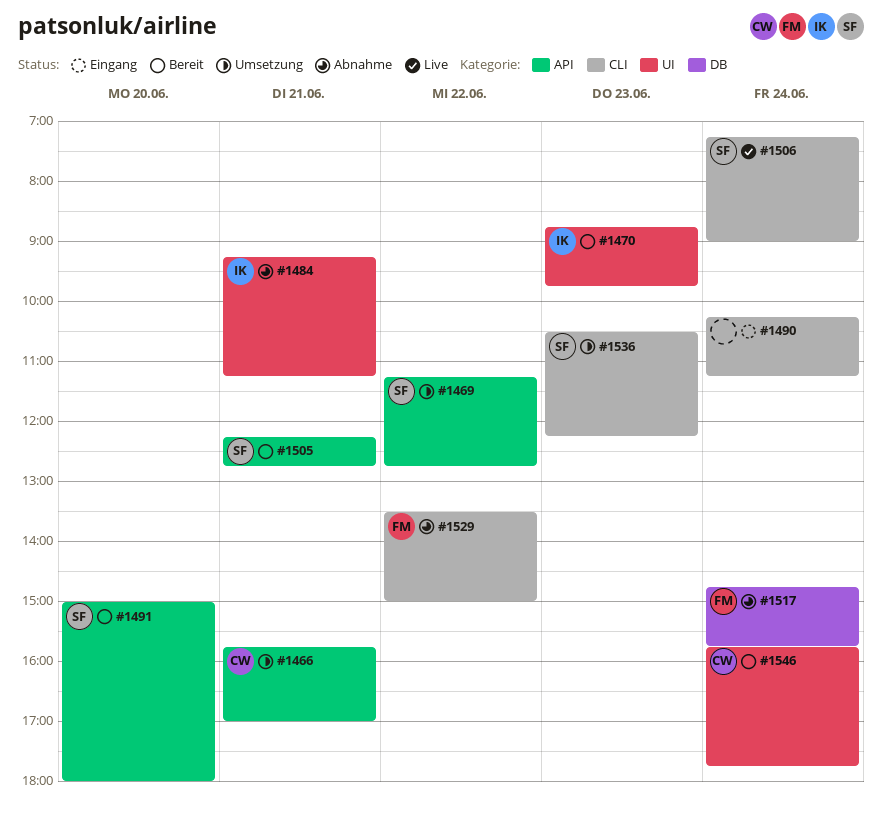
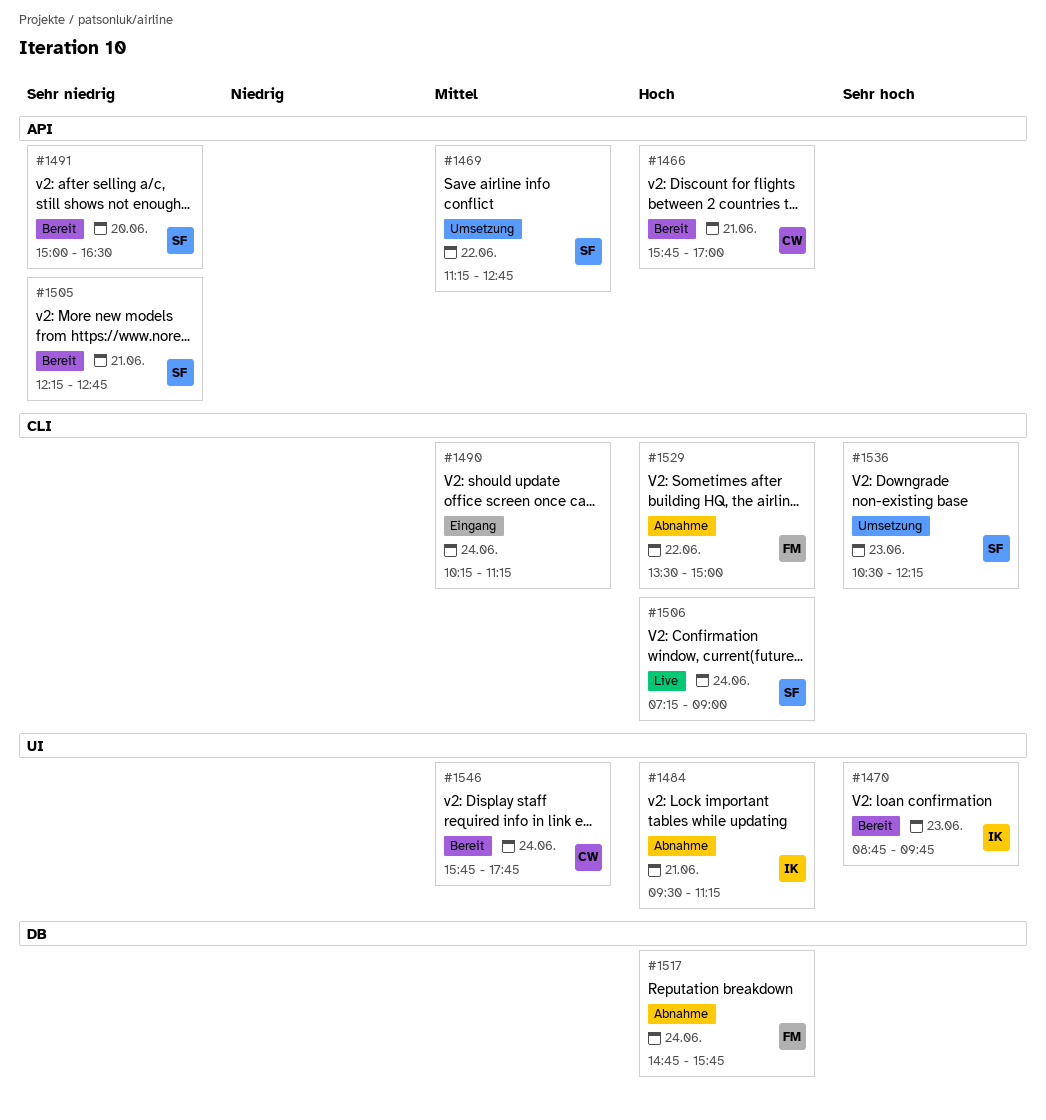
#1466, status: Umsetzung -> Bereit
#1484, begins: 09:15 -> 09:30
#1491, ends: 18:00 -> 16:30

